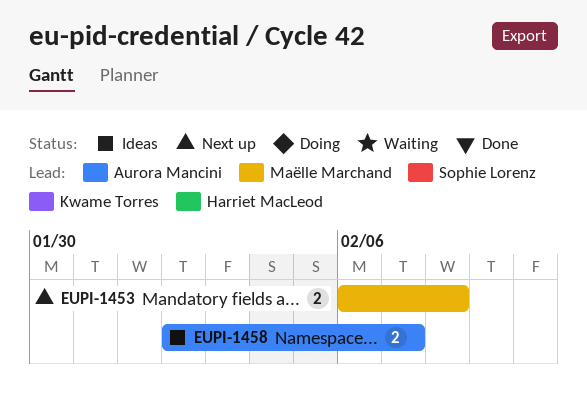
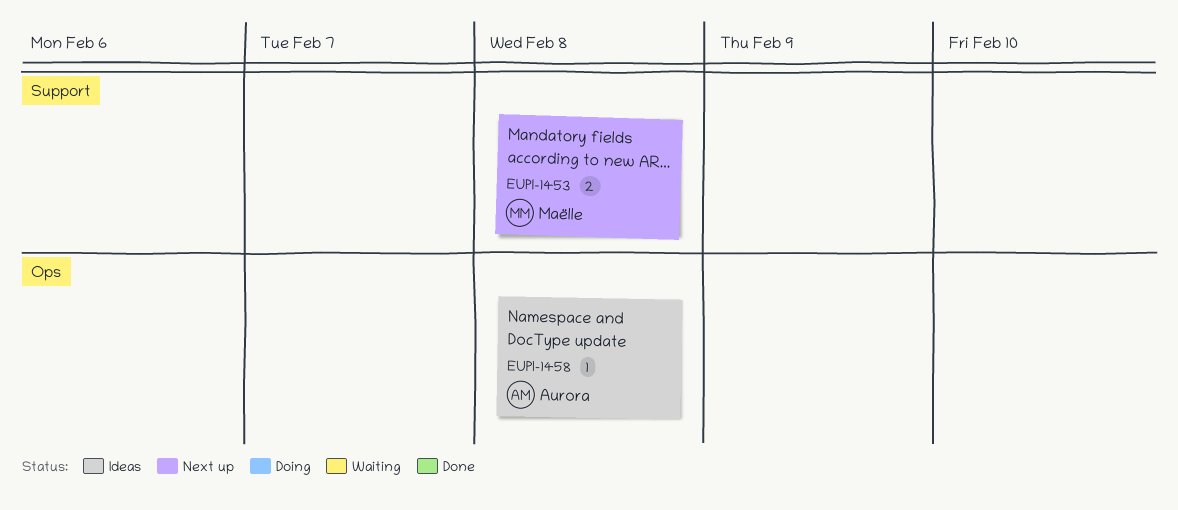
EUPI-1458, estimate: 2 -> 1
EUPI-1458, due: Feb 7 -> Feb 8

